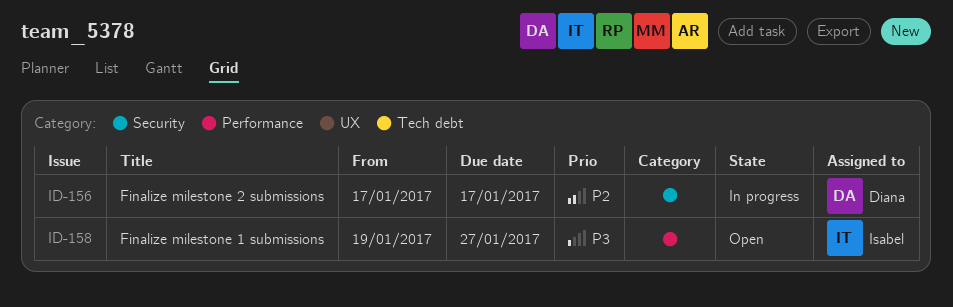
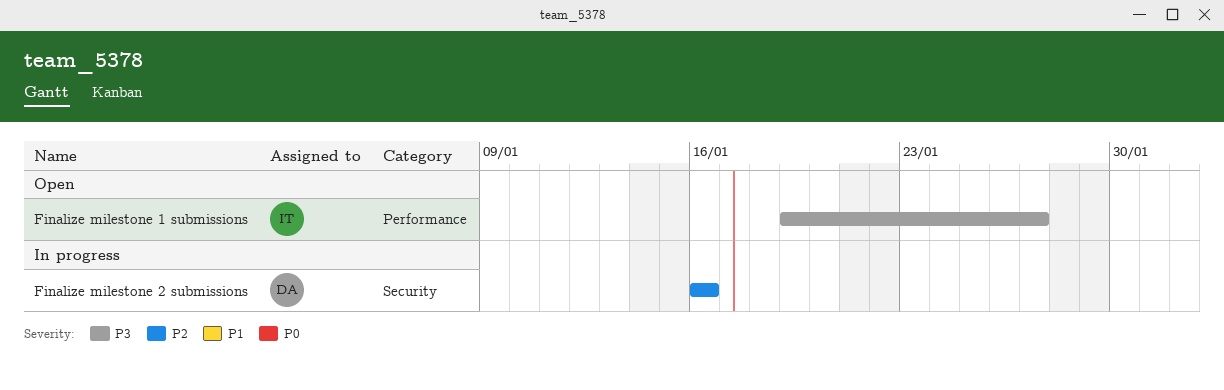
Finalize milestone 2 submissions, start: Jan 17 -> Jan 16
Finalize milestone 2 submissions, due: Jan 17 -> Jan 16

